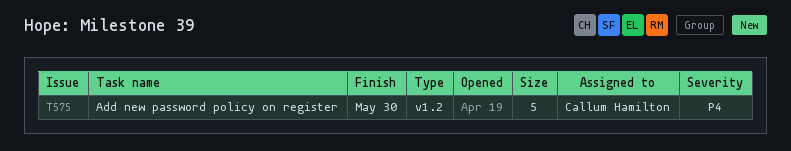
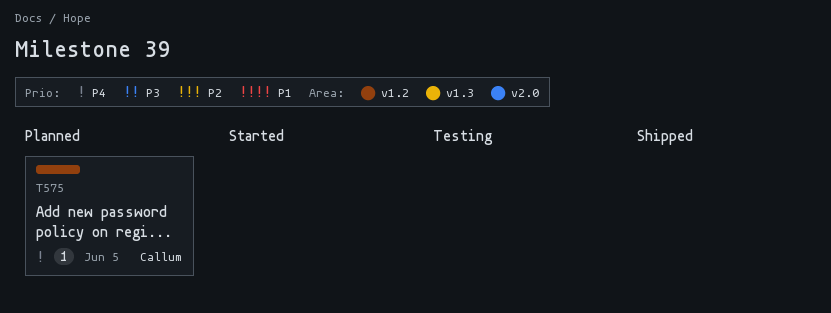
T575, estimate: 5 -> 1
T575, due: May 30 -> Jun 5

